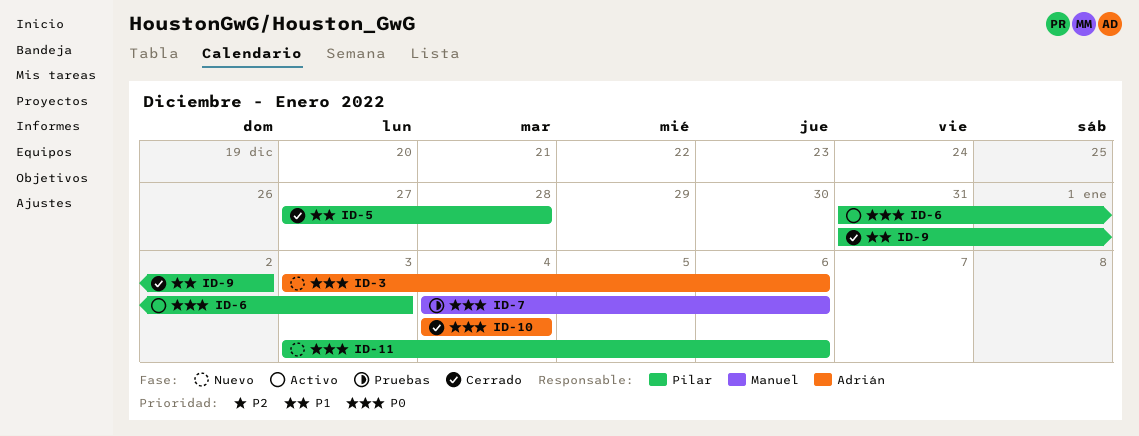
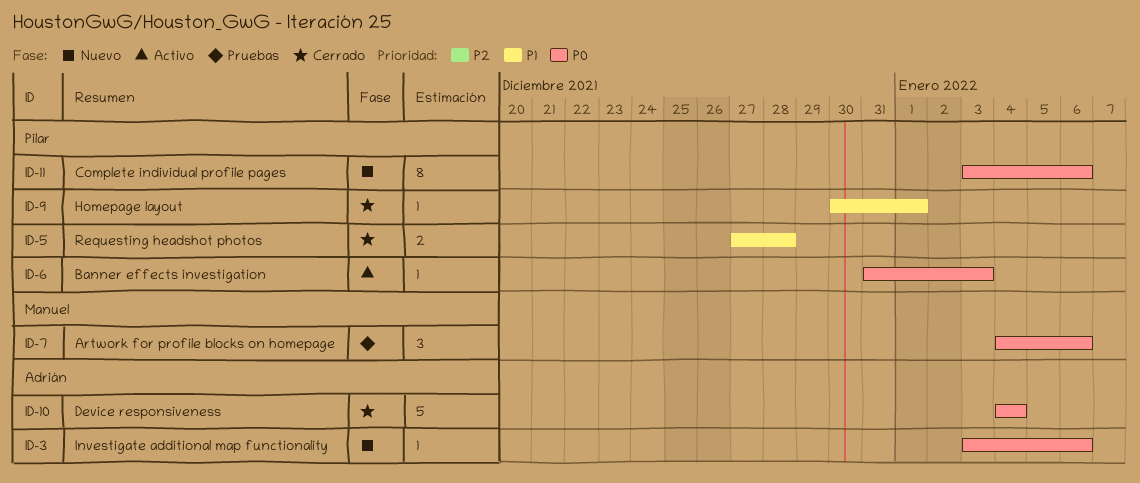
ID-9, start: Dec 31 -> Dec 30
ID-9, due: Jan 2 -> Jan 1

